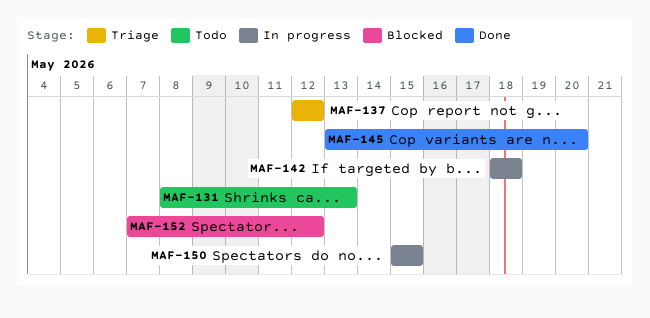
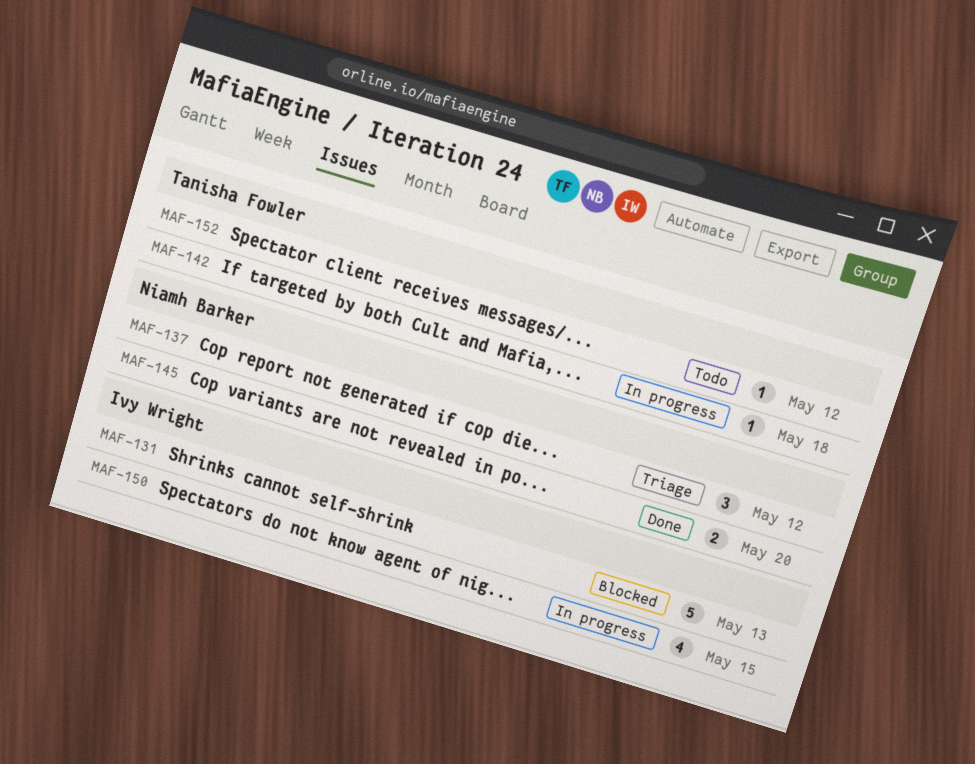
MAF-131, status: Todo -> Blocked
MAF-152, status: Blocked -> Todo

